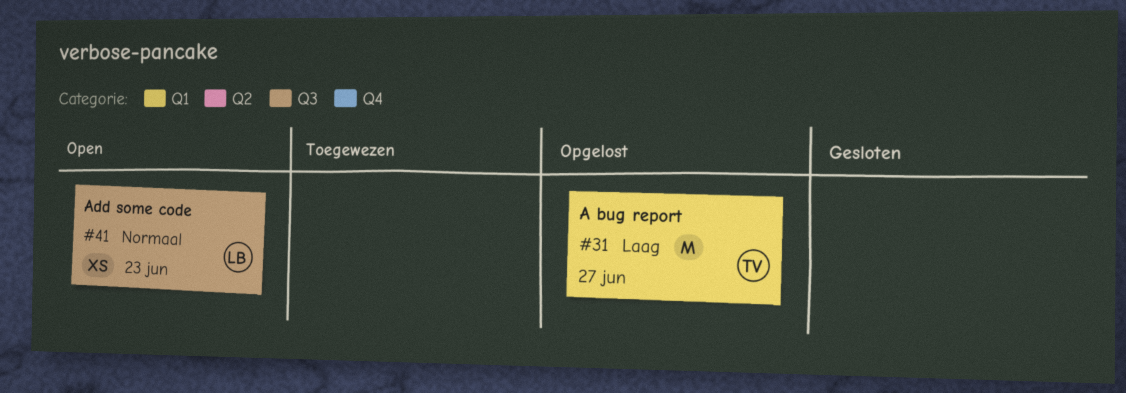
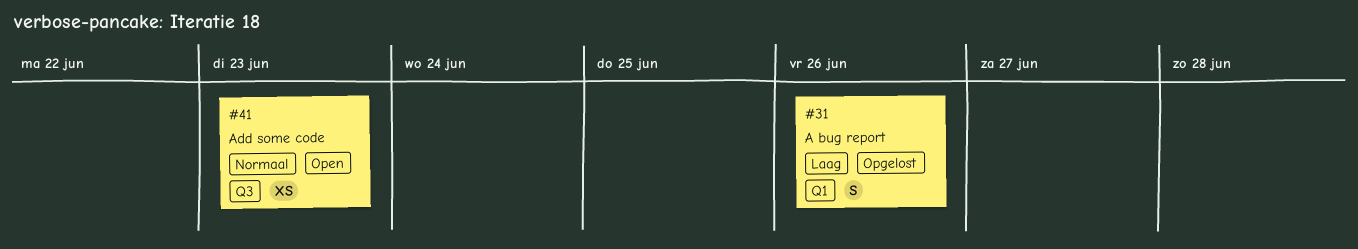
#31, estimate: M -> S
#31, due: Jun 27 -> Jun 26

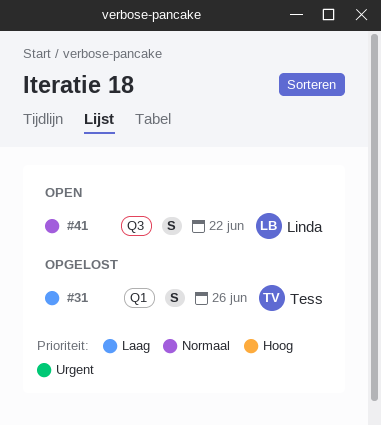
#41, estimate: XS -> S
#41, due: Jun 23 -> Jun 22

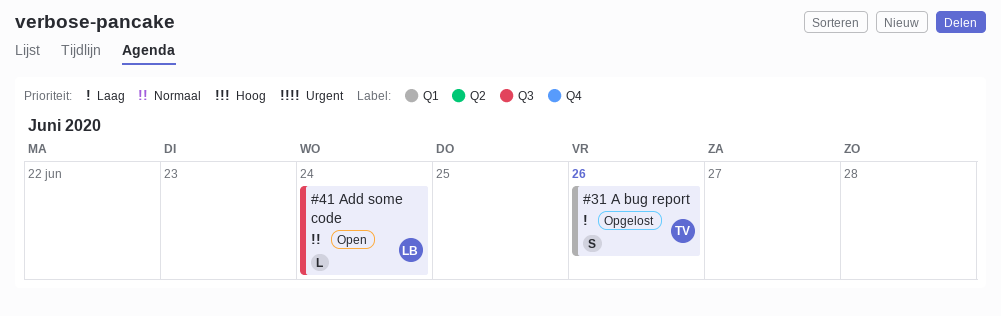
#41, estimate: S -> L
#41, due: Jun 22 -> Jun 24

